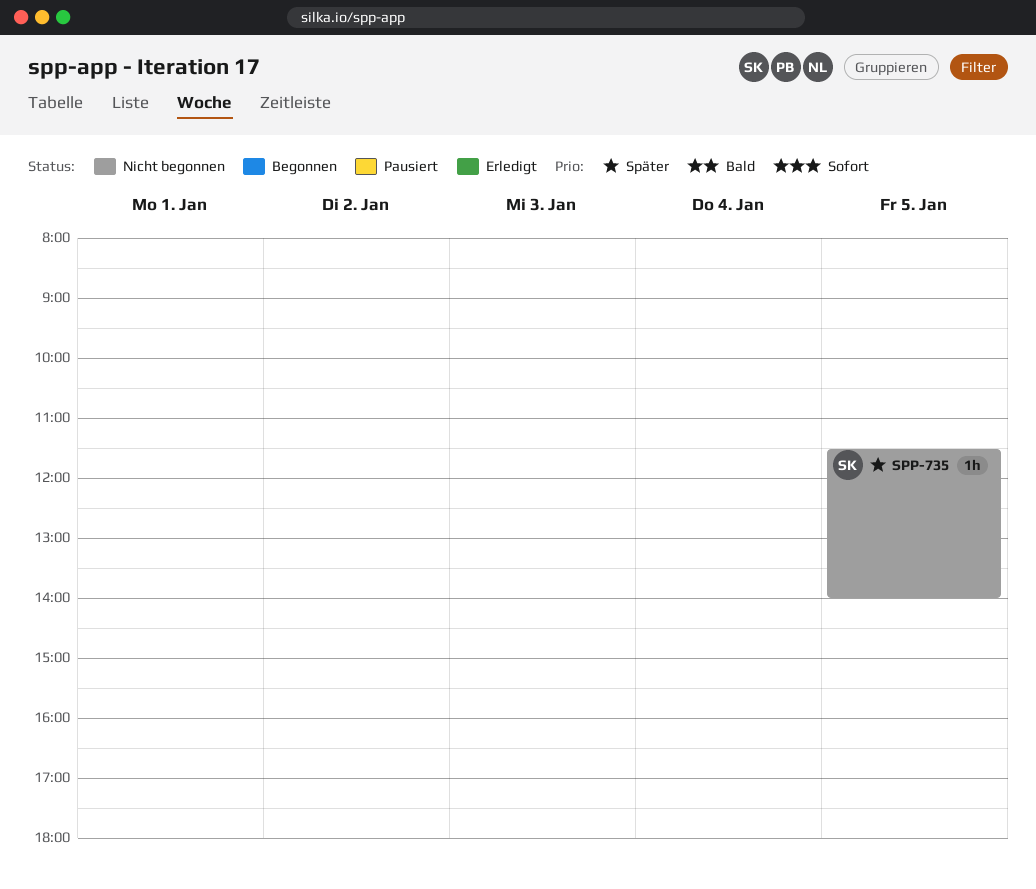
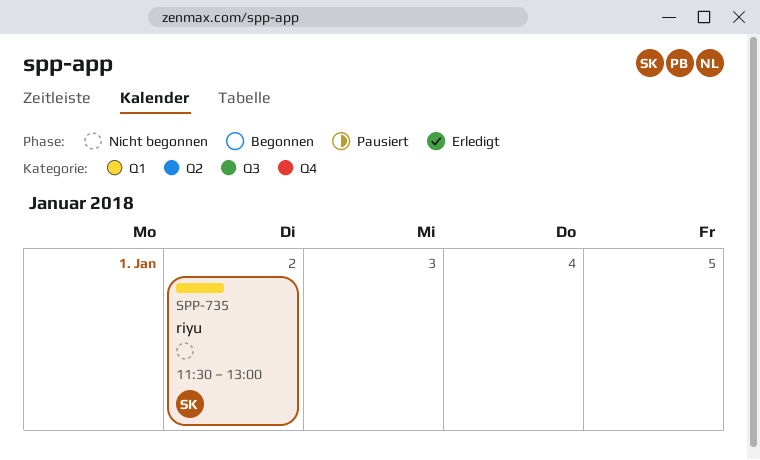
SPP-735, day: Jan 5 -> Jan 2
SPP-735, ends: 14:00 -> 13:00

